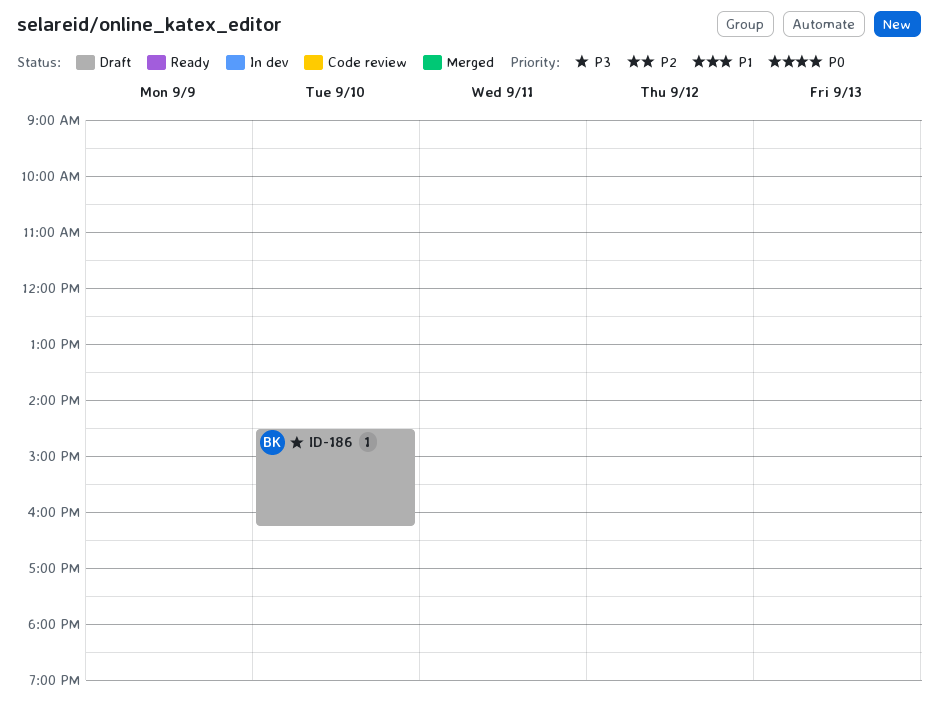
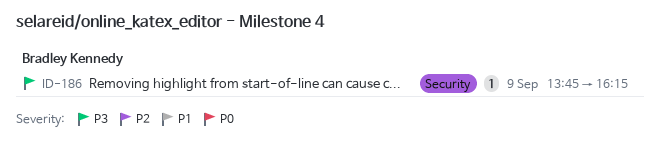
ID-186, day: Sep 10 -> Sep 9
ID-186, begins: 14:30 -> 13:45

